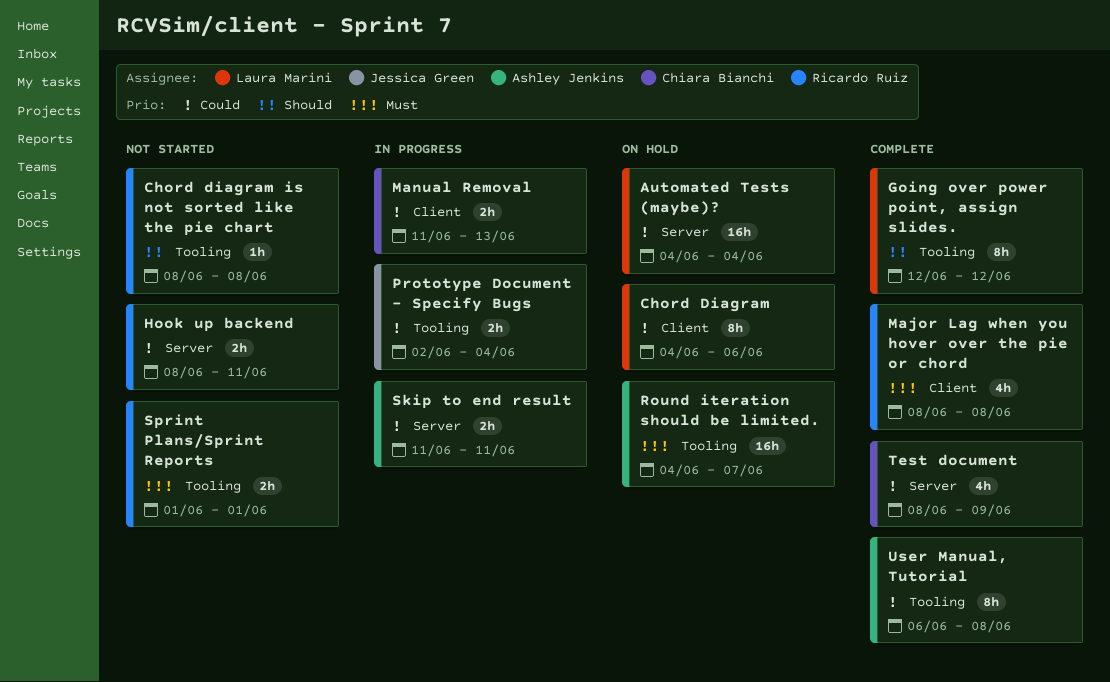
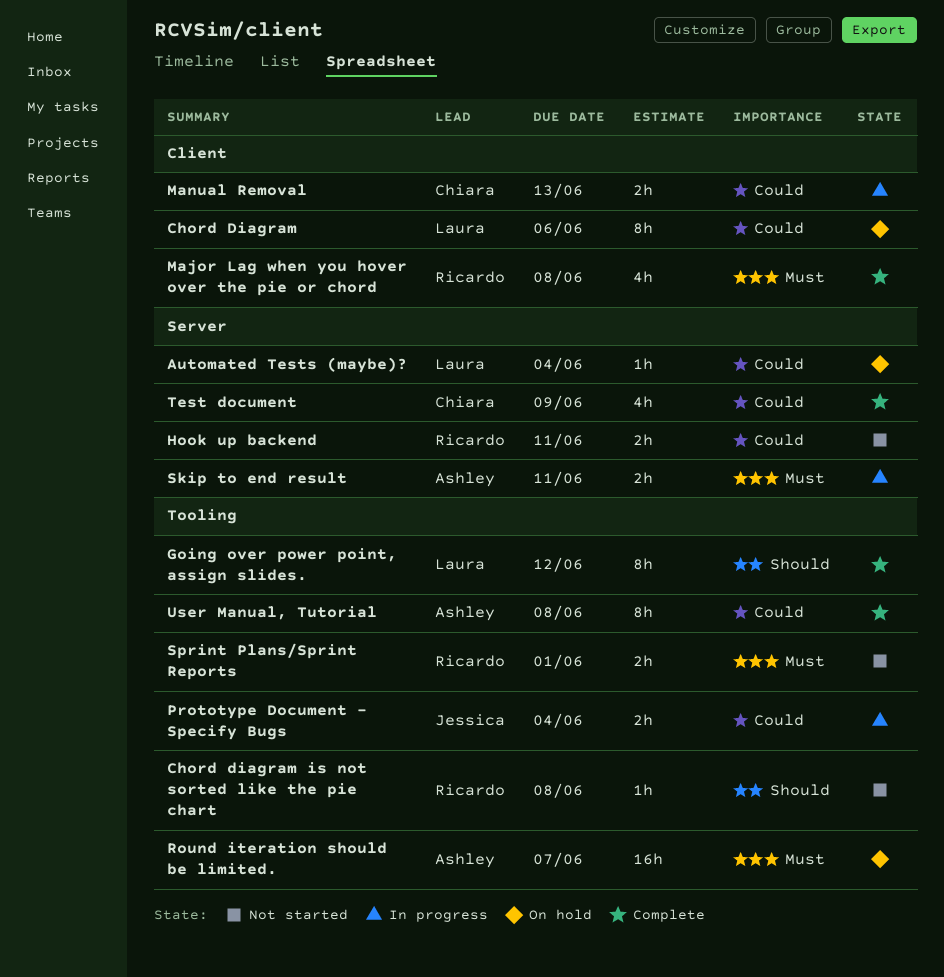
Automated Tests (maybe)?, estimate: 16h -> 1h
Skip to end result, priority: Could -> Must

